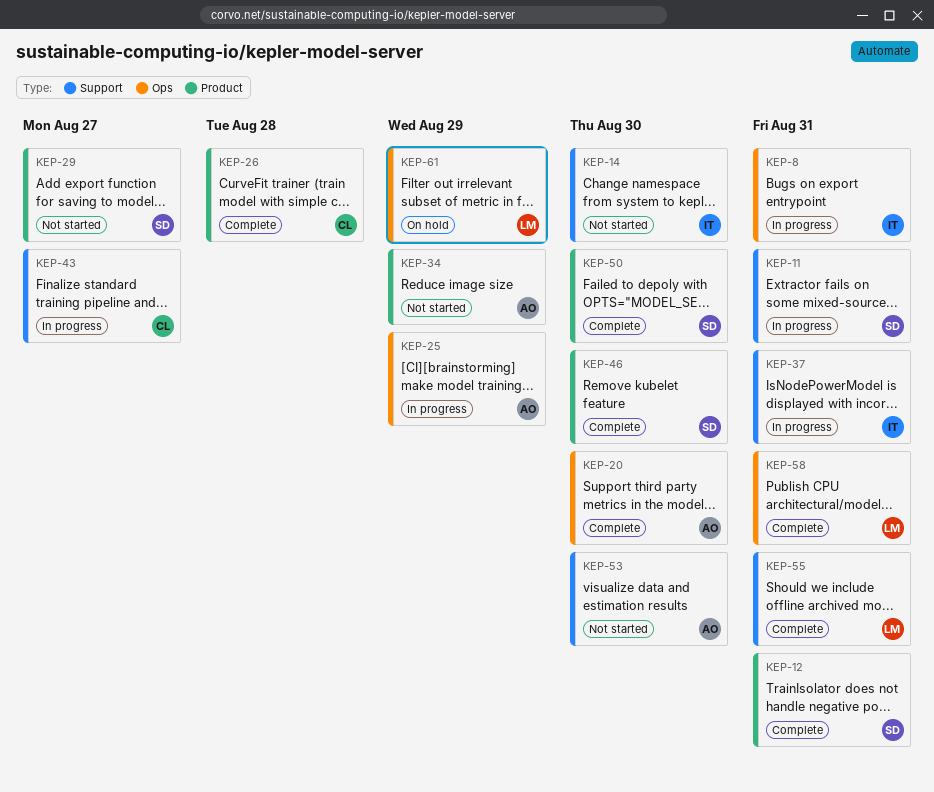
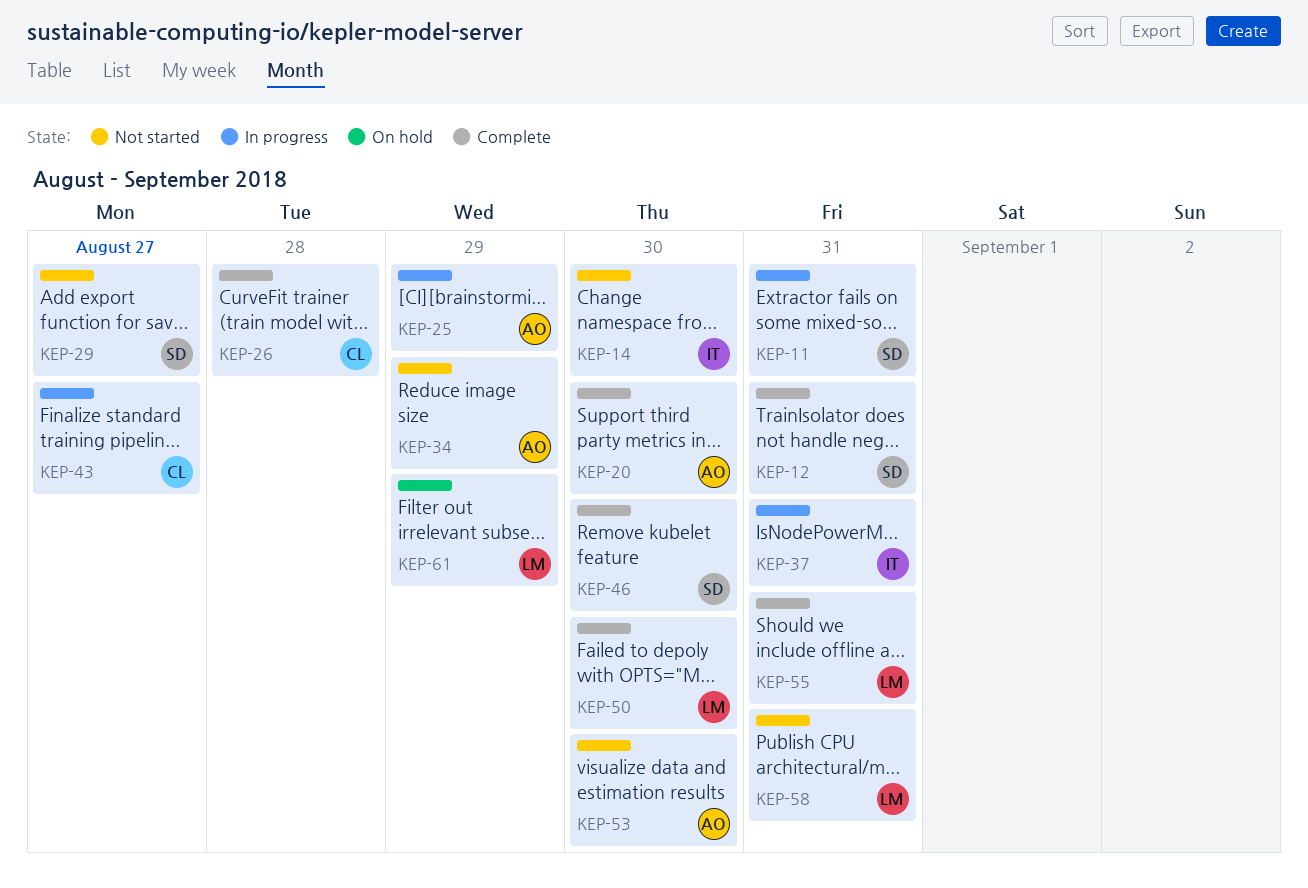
KEP-8: present -> none
KEP-50, owner: SD -> LM
KEP-58, status: Complete -> Not started

